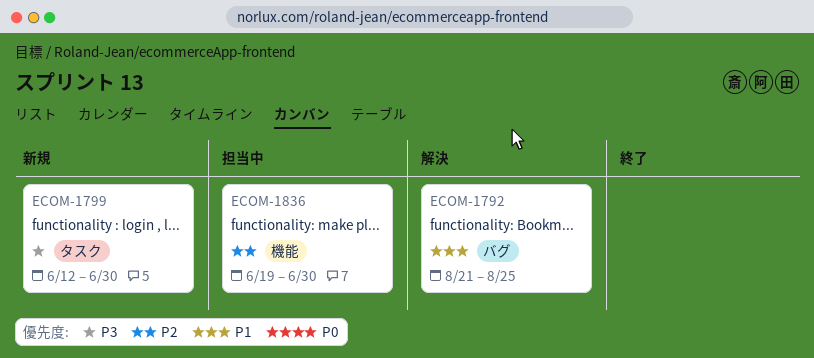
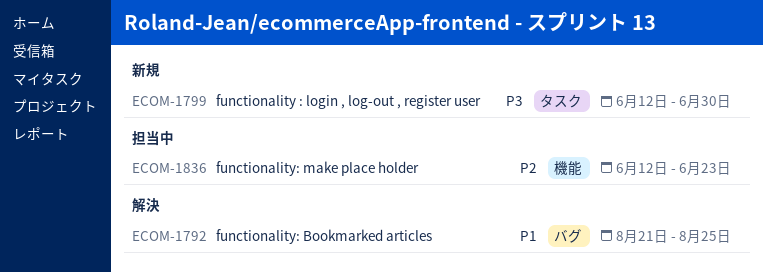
ECOM-1836, start: Jun 19 -> Jun 12
ECOM-1836, due: Jun 30 -> Jun 23

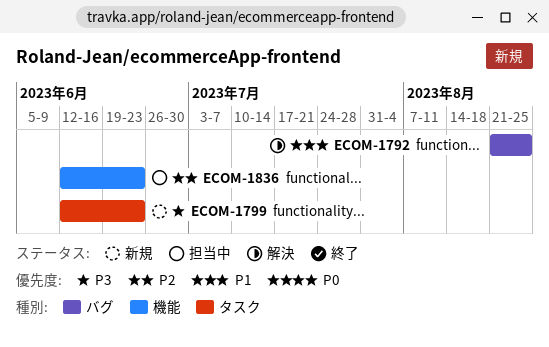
ECOM-1799, due: Jun 30 -> Jun 23

